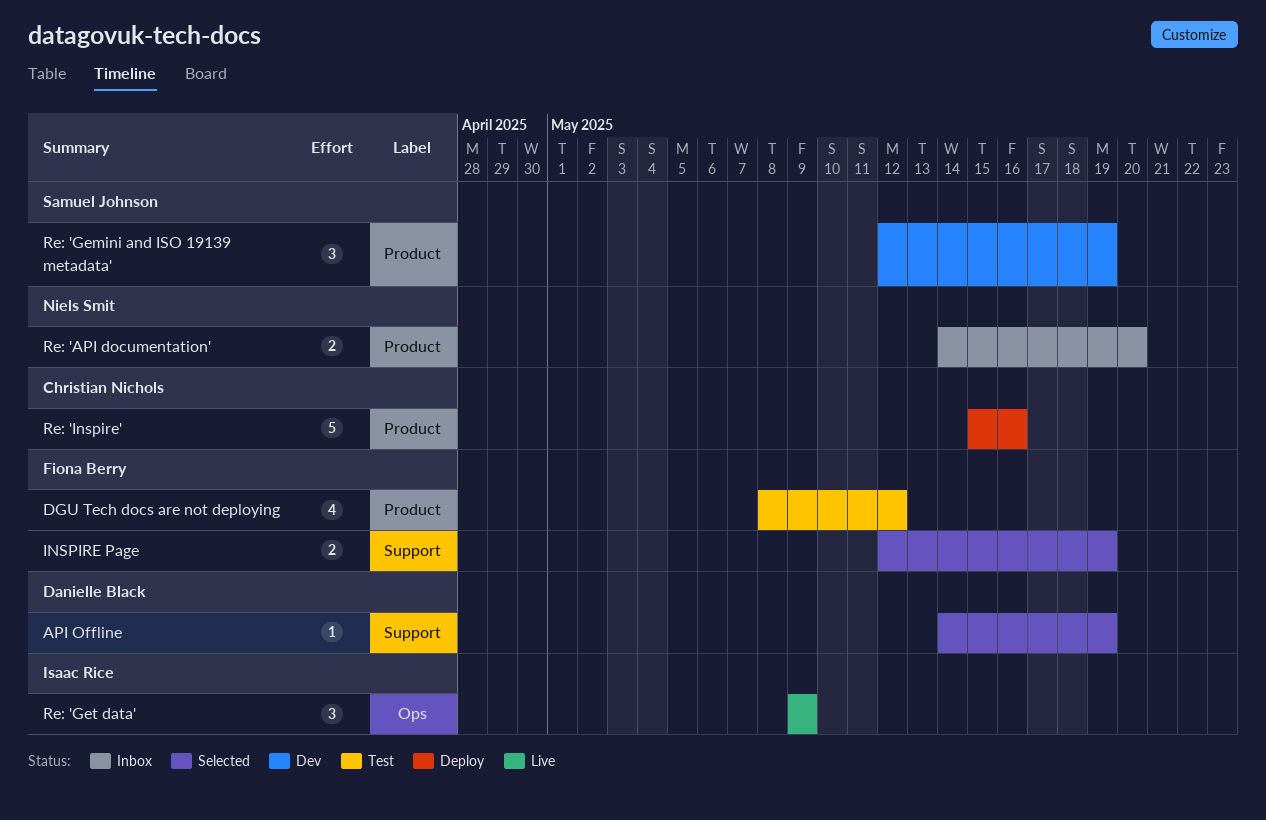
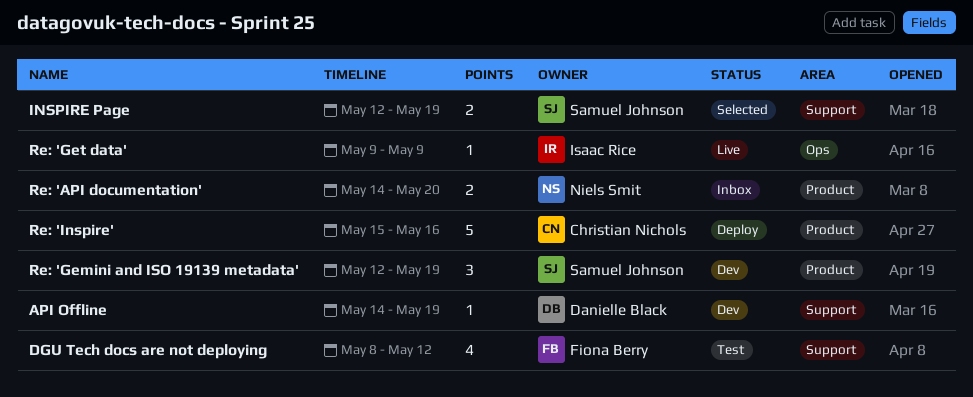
API Offline, status: Selected -> Dev
DGU Tech docs are not deploying, label: Product -> Support
INSPIRE Page, owner: Fiona Berry -> Samuel Johnson
Re: 'Get data', estimate: 3 -> 1

